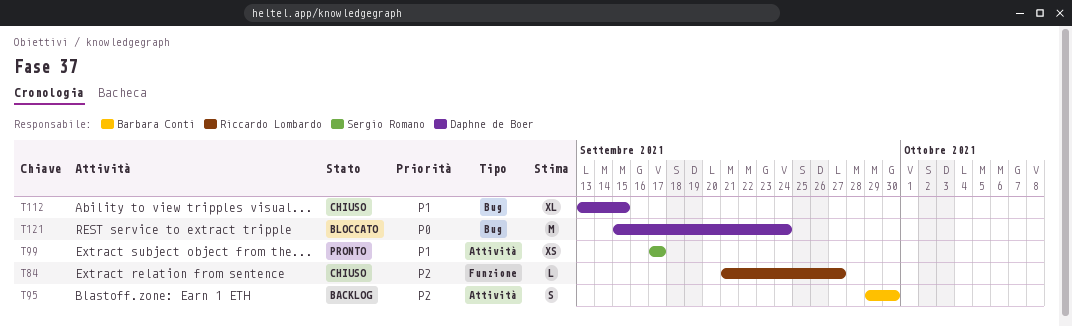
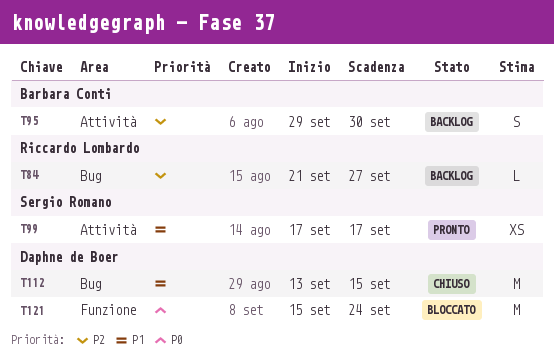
T84, status: Chiuso -> Backlog
T84, label: Funzione -> Bug
T112, estimate: XL -> M
T121, label: Bug -> Funzione

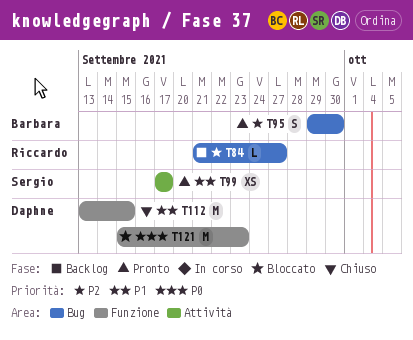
T95, status: Backlog -> Pronto
T95, label: Attività -> Bug
T112, label: Bug -> Funzione
T121, due: Sep 24 -> Sep 23

